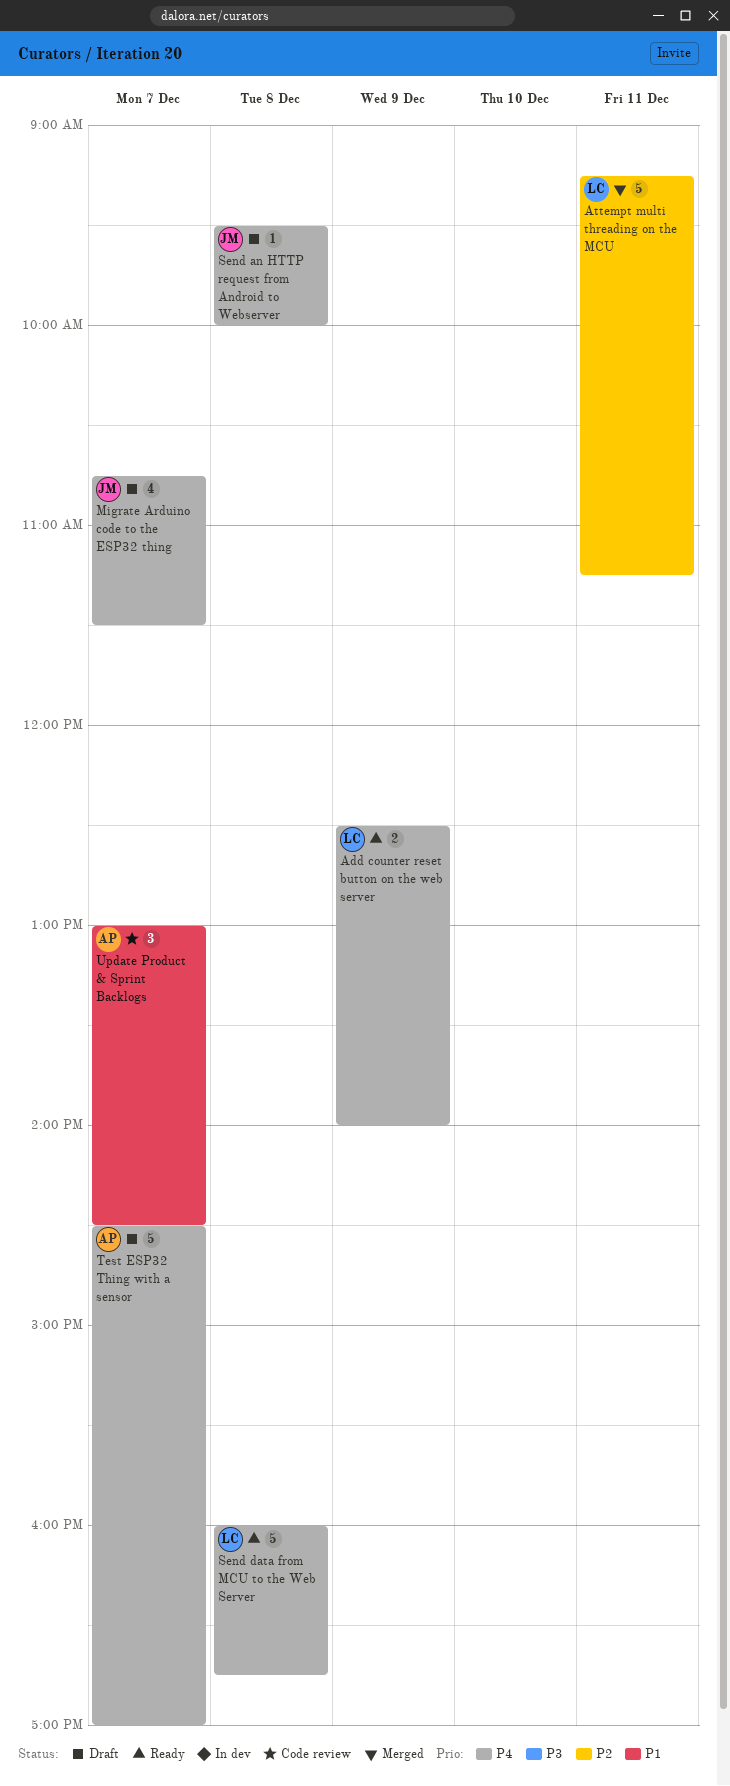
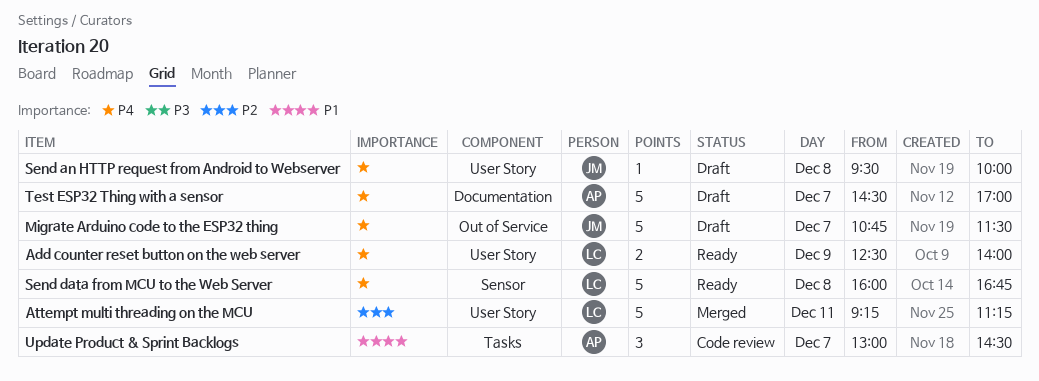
Migrate Arduino code to the ESP32 thing, estimate: 4 -> 5

